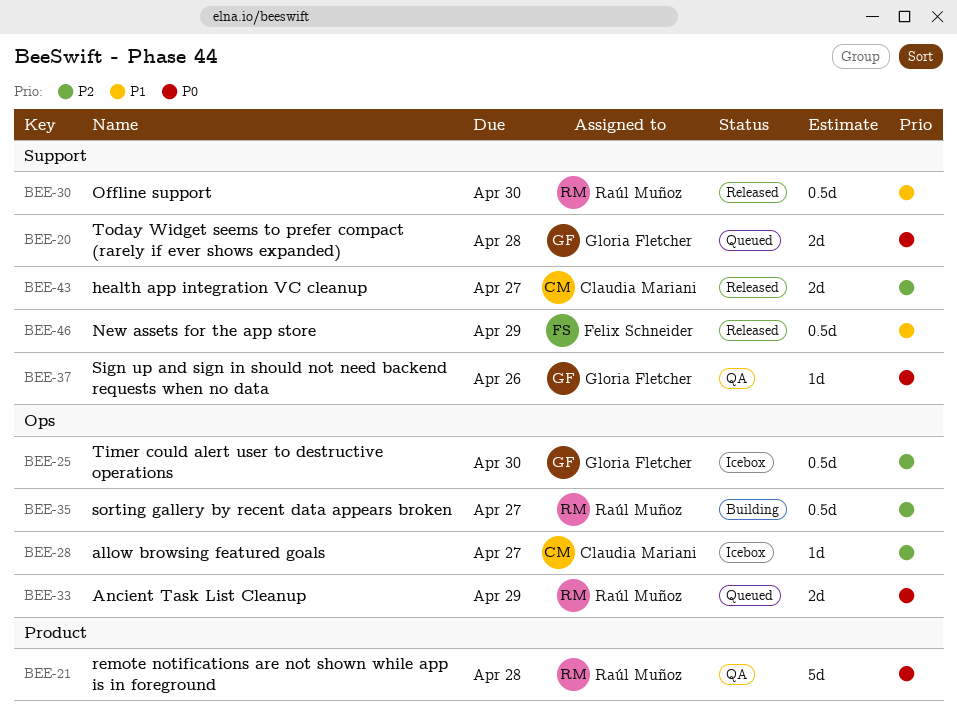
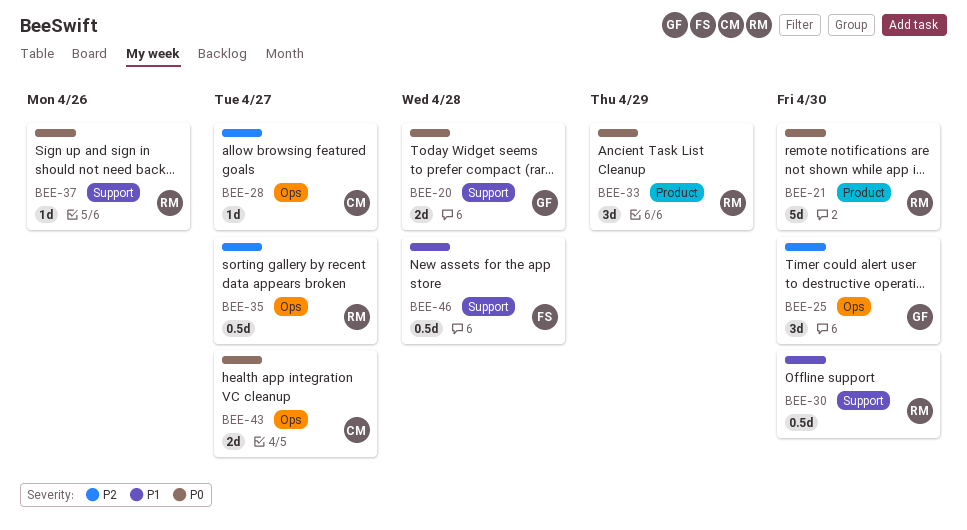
BEE-21, due: Apr 28 -> Apr 30
BEE-25, estimate: 0.5d -> 3d
BEE-33, label: Ops -> Product
BEE-33, estimate: 2d -> 3d
BEE-37, owner: Gloria Fletcher -> Raúl Muñoz
BEE-43, priority: P2 -> P0
BEE-43, label: Support -> Ops
BEE-46, due: Apr 29 -> Apr 28

